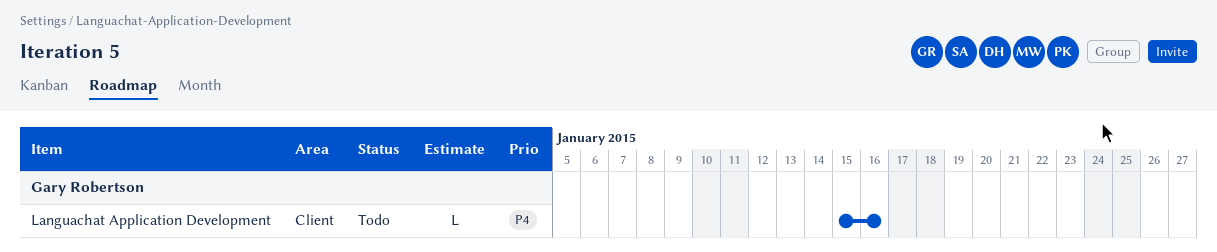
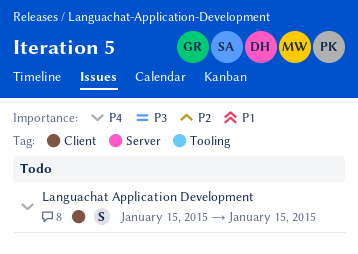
Languachat Application Development, estimate: L -> S
Languachat Application Development, due: Jan 16 -> Jan 15

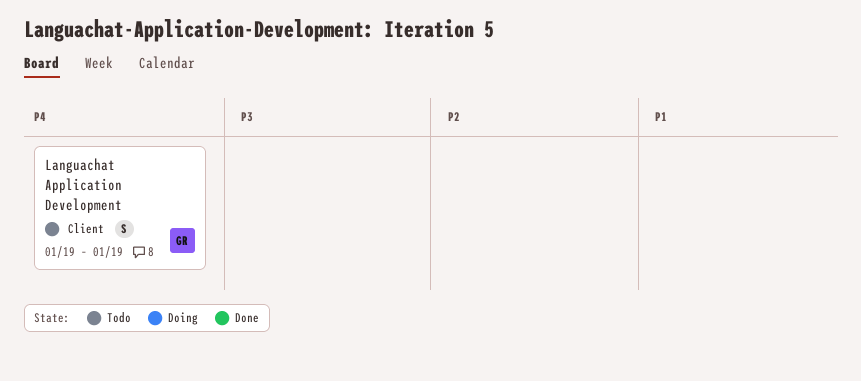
Languachat Application Development, start: Jan 15 -> Jan 19
Languachat Application Development, due: Jan 15 -> Jan 19

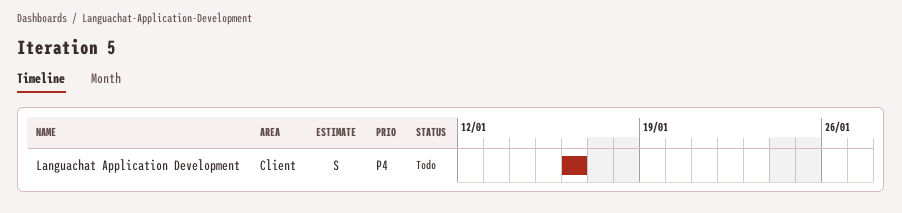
Languachat Application Development, start: Jan 19 -> Jan 16
Languachat Application Development, due: Jan 19 -> Jan 16

